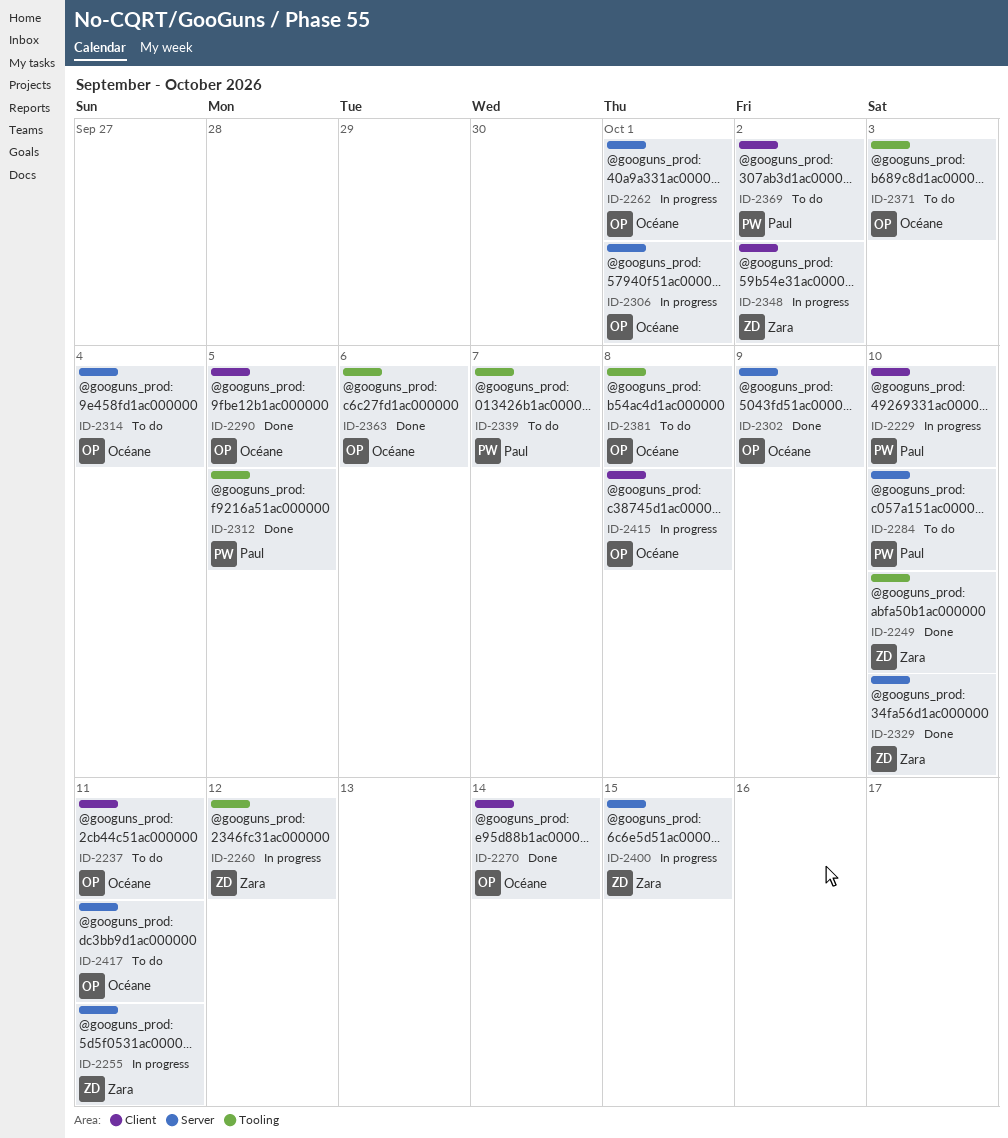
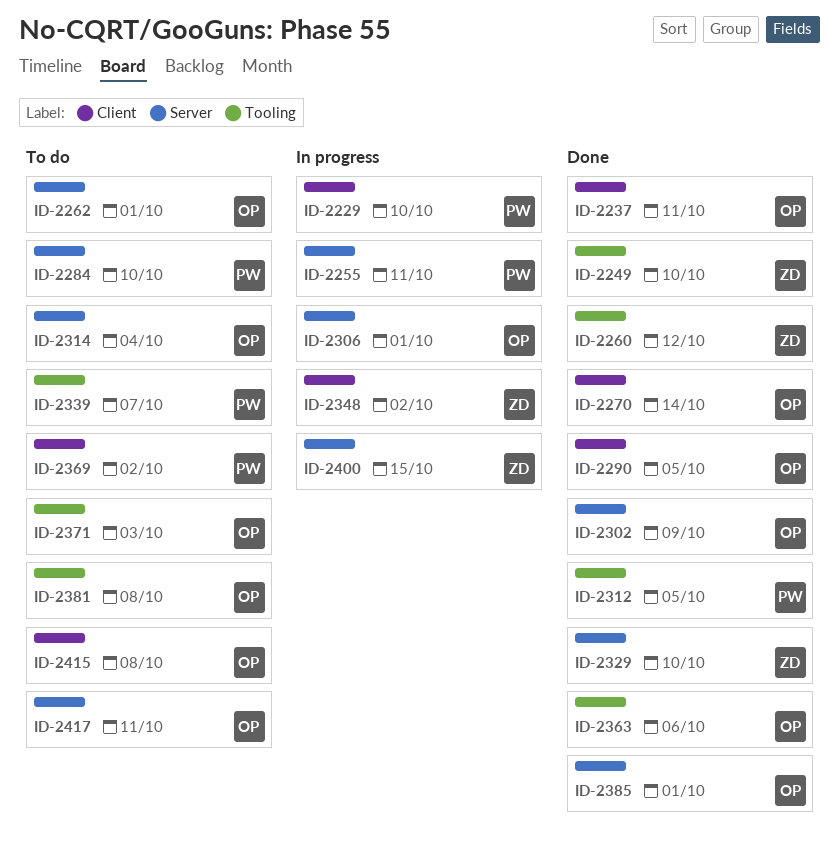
ID-2237, status: To do -> Done
ID-2255, owner: Zara -> Paul
ID-2260, status: In progress -> Done
ID-2262, status: In progress -> To do
ID-2385: none -> present
ID-2415, status: In progress -> To do

